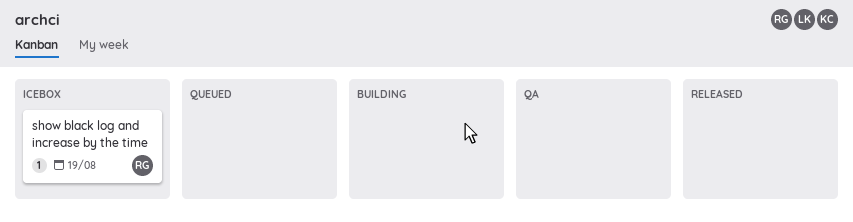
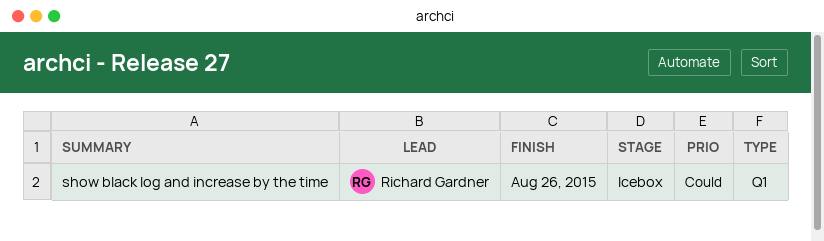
show black log and increase by the time, due: Aug 19 -> Aug 26

